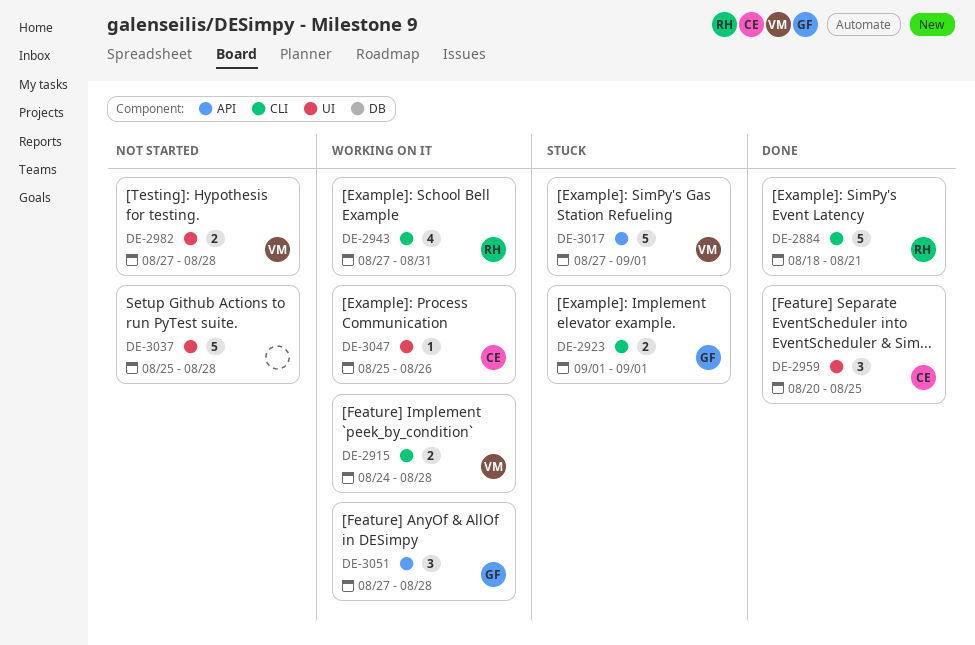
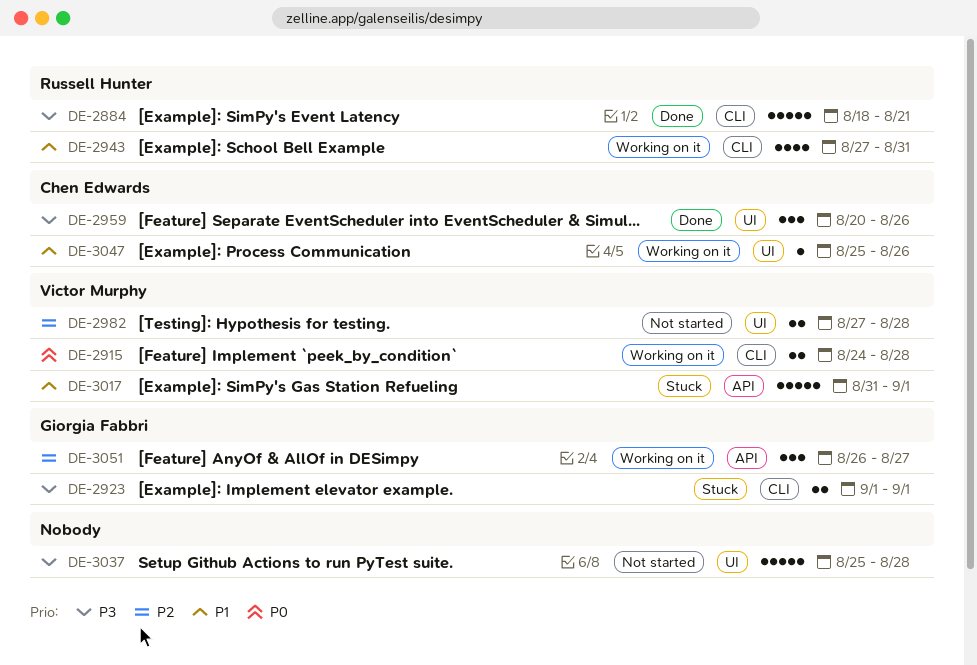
DE-2959, due: Aug 25 -> Aug 26
DE-3017, start: Aug 27 -> Aug 31
DE-3051, start: Aug 27 -> Aug 26
DE-3051, due: Aug 28 -> Aug 27

